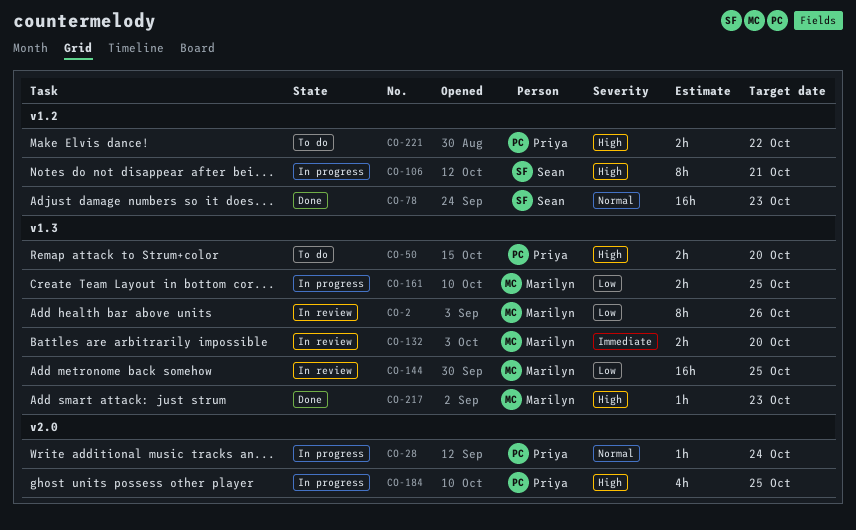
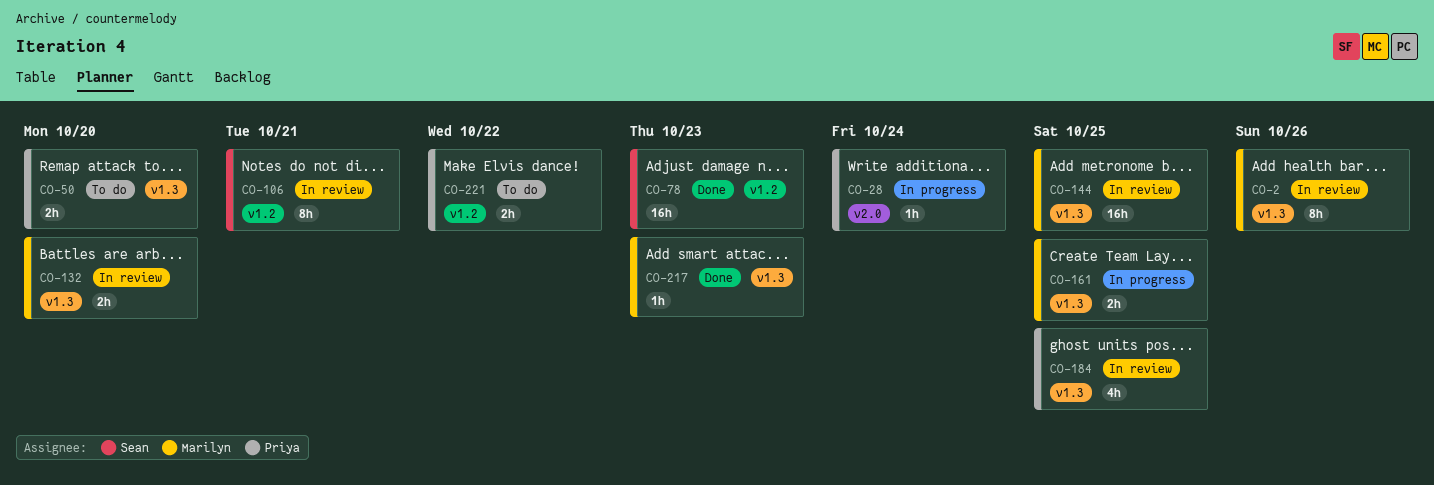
CO-106, status: In progress -> In review
CO-184, status: In progress -> In review
CO-184, label: v2.0 -> v1.3

